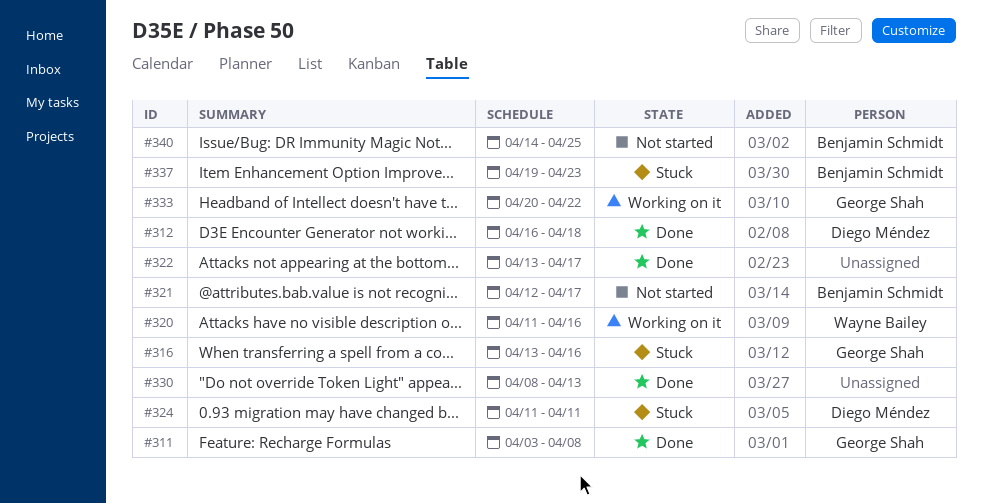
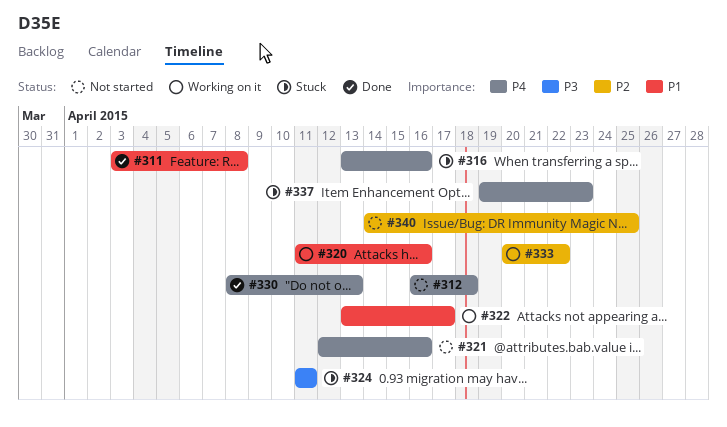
#312, status: Done -> Not started
#321, due: Apr 17 -> Apr 16
#322, status: Done -> Working on it

